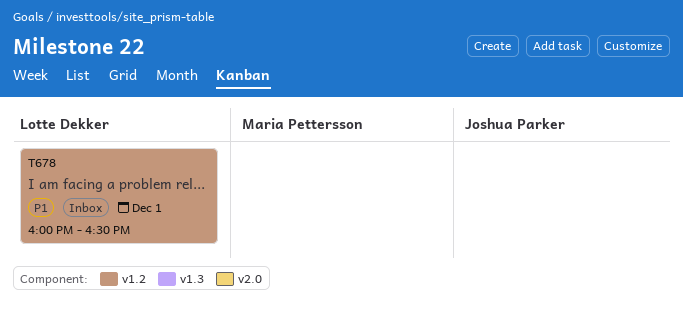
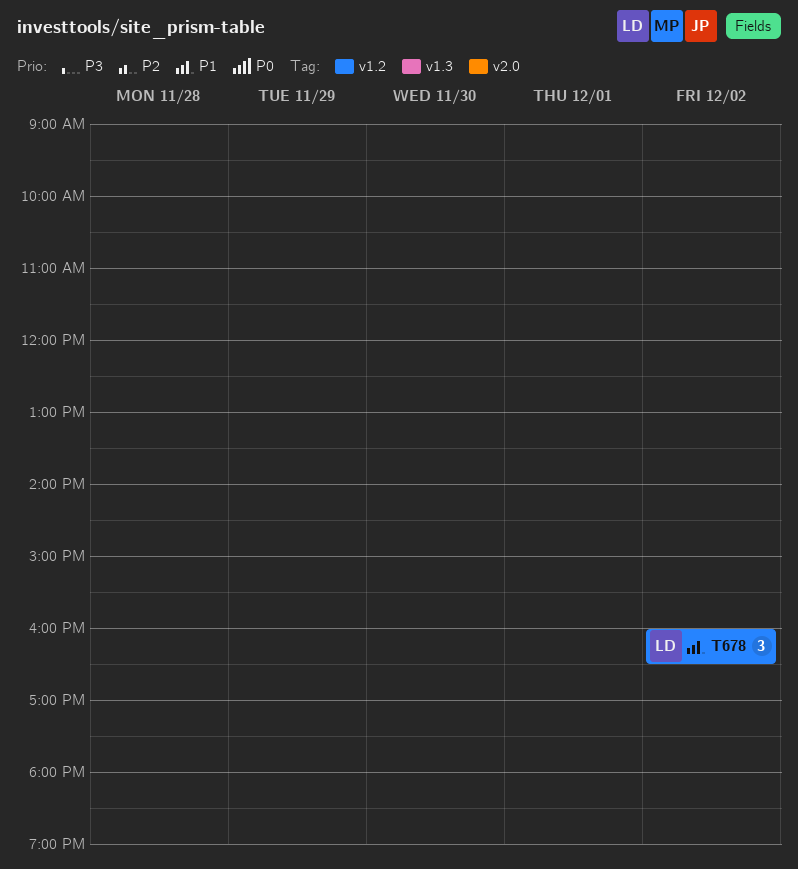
T678, day: Dec 1 -> Dec 2

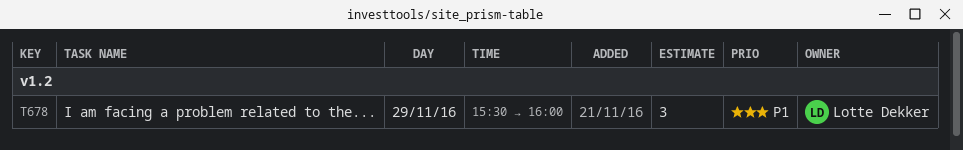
T678, day: Dec 2 -> Nov 29
T678, begins: 16:00 -> 15:30
T678, ends: 16:30 -> 16:00

